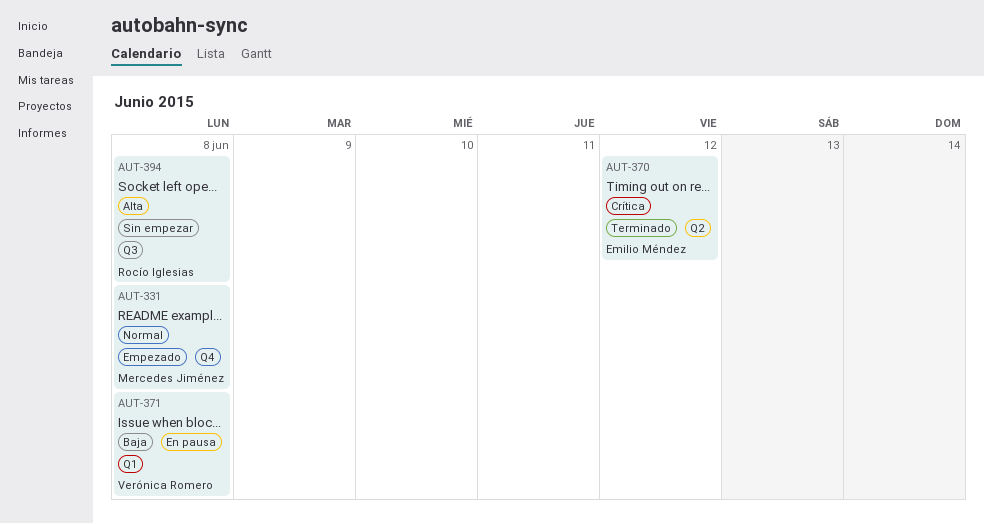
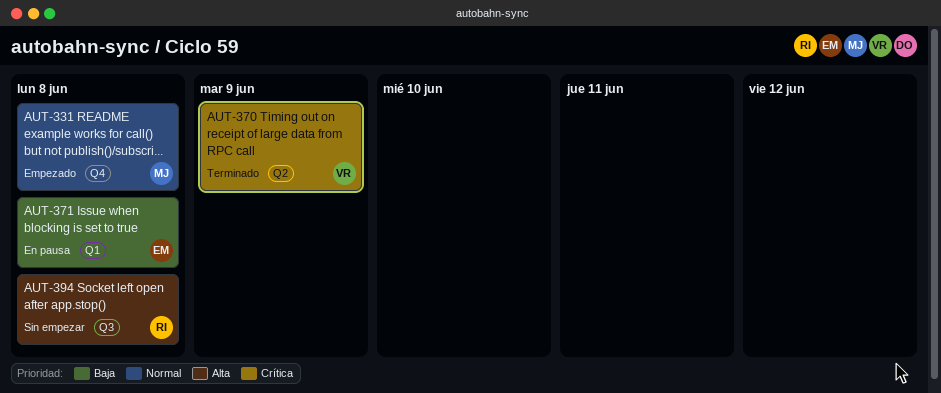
AUT-370, owner: Emilio Méndez -> Verónica Romero
AUT-370, due: Jun 12 -> Jun 9
AUT-371, owner: Verónica Romero -> Emilio Méndez

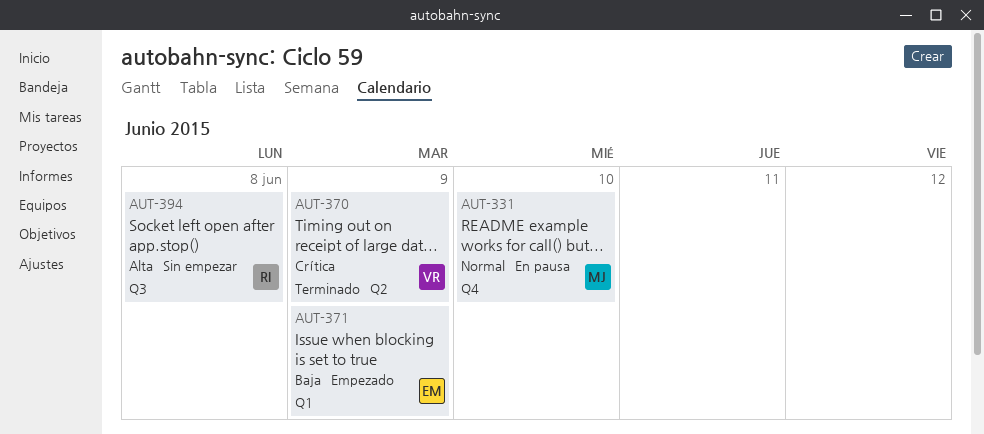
AUT-331, status: Empezado -> En pausa
AUT-331, due: Jun 8 -> Jun 10
AUT-371, status: En pausa -> Empezado
AUT-371, due: Jun 8 -> Jun 9

